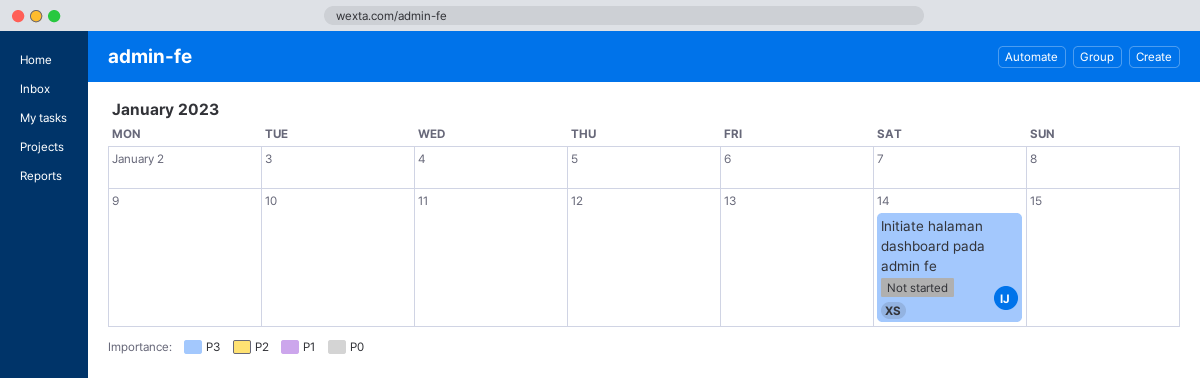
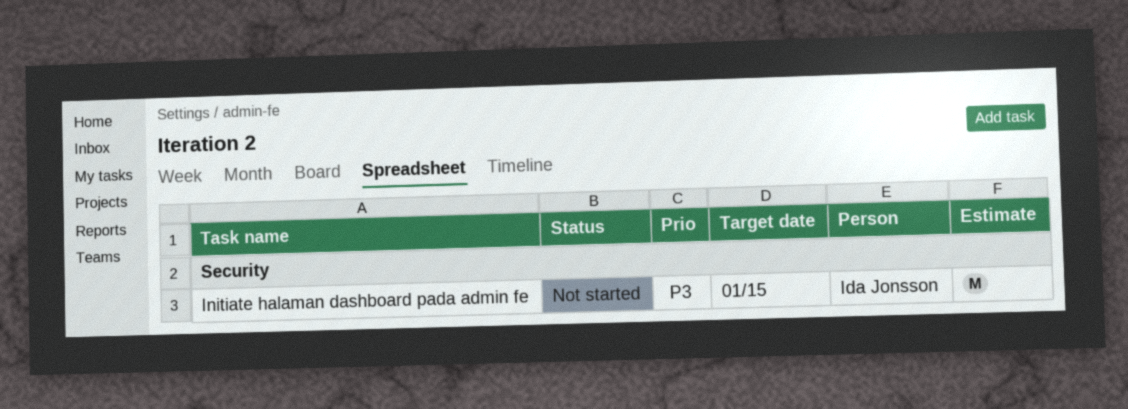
Initiate halaman dashboard pada admin fe, estimate: XS -> M
Initiate halaman dashboard pada admin fe, due: Jan 14 -> Jan 15

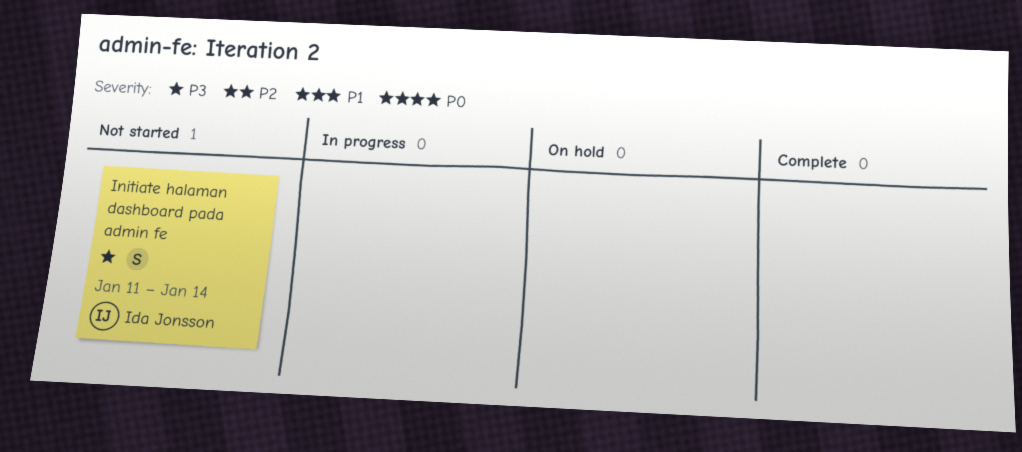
Initiate halaman dashboard pada admin fe, estimate: M -> S
Initiate halaman dashboard pada admin fe, due: Jan 15 -> Jan 14

